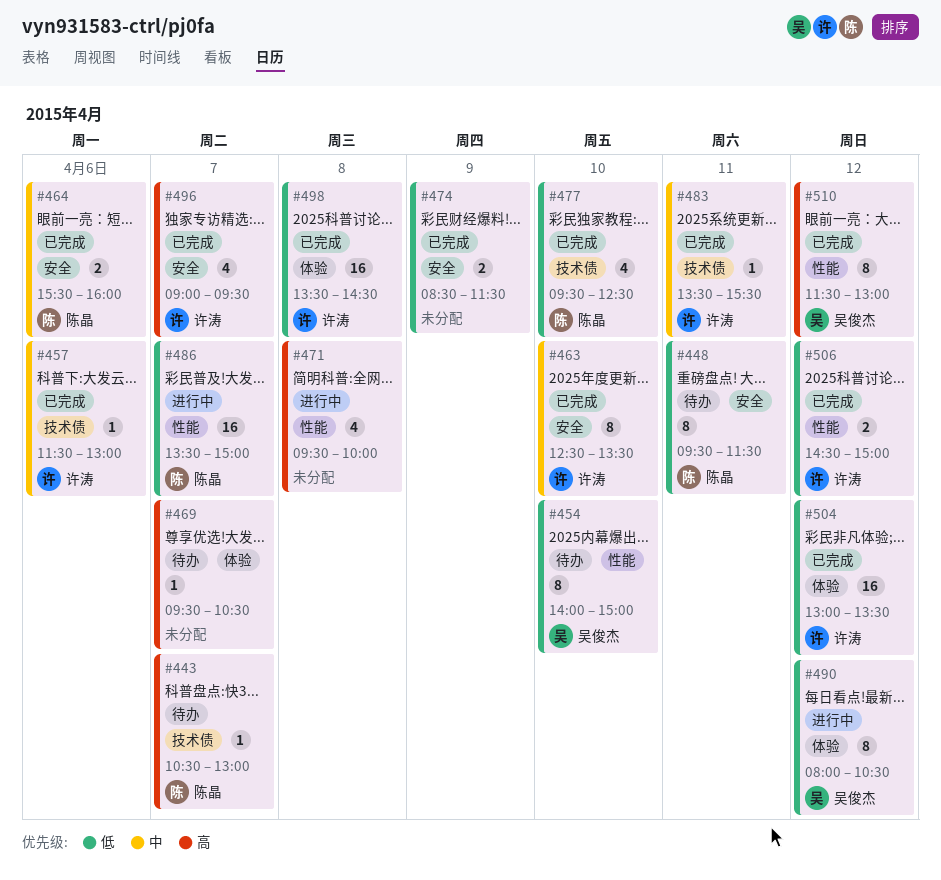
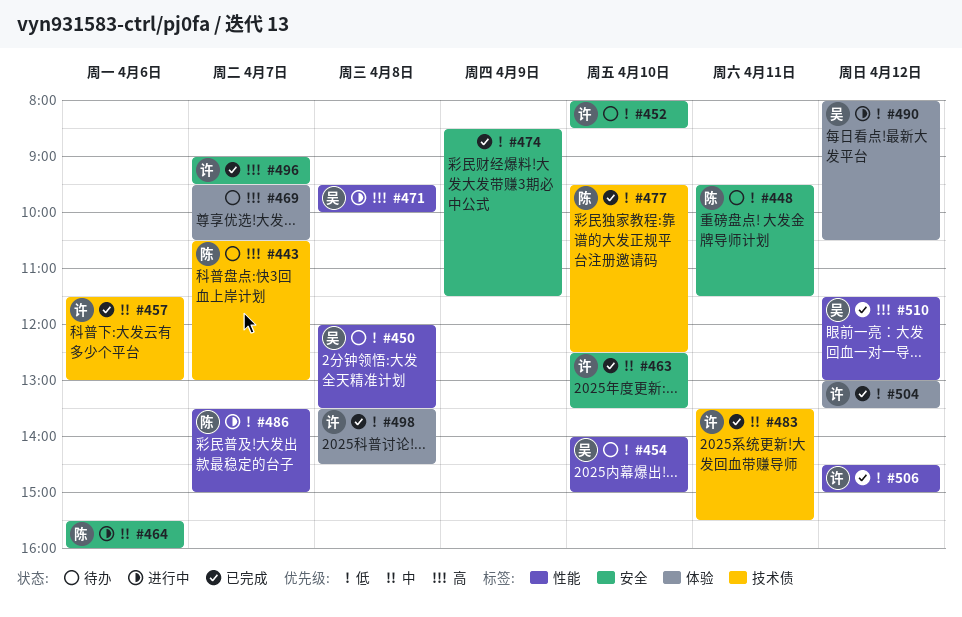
#450: none -> present
#452: none -> present
#464, status: 已完成 -> 进行中
#471, owner: none -> 吴俊杰

